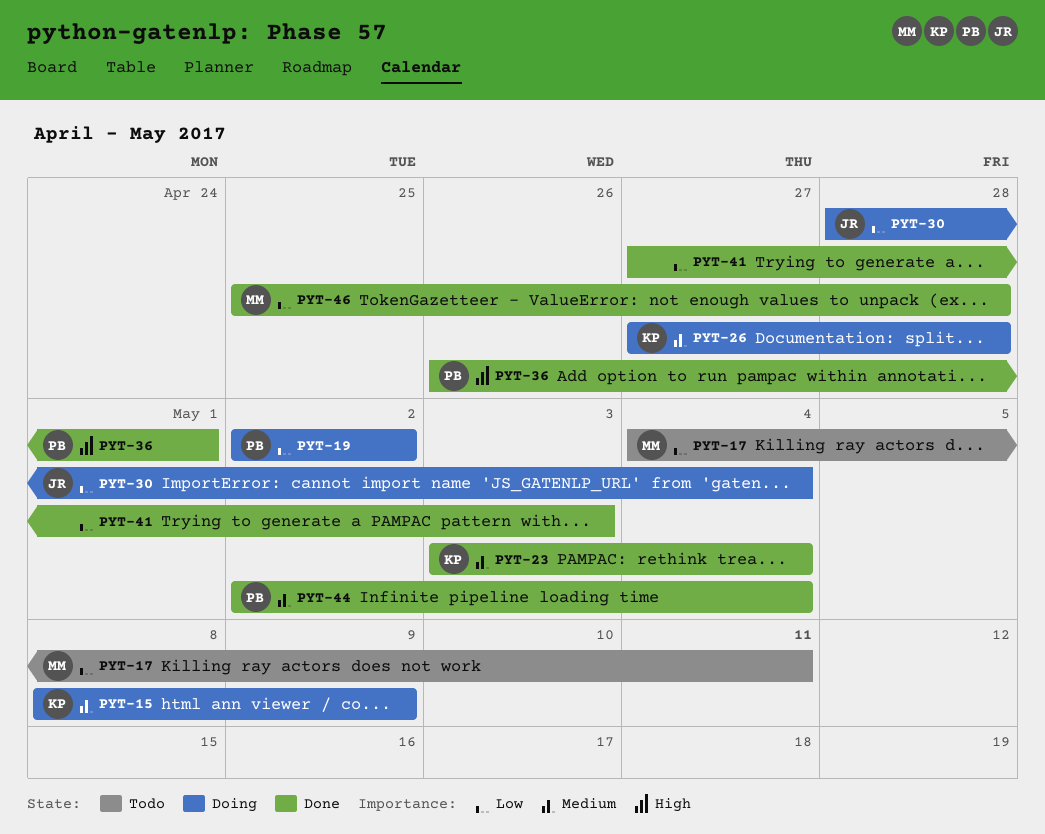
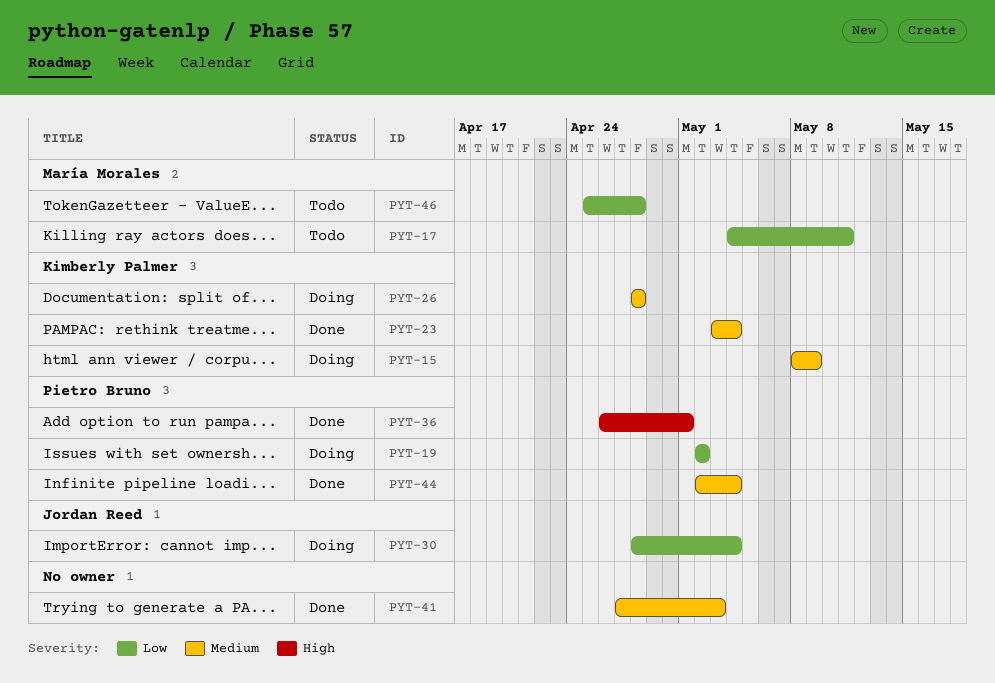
PYT-26, start: Apr 27 -> Apr 28
PYT-41, priority: Low -> Medium
PYT-46, status: Done -> Todo

